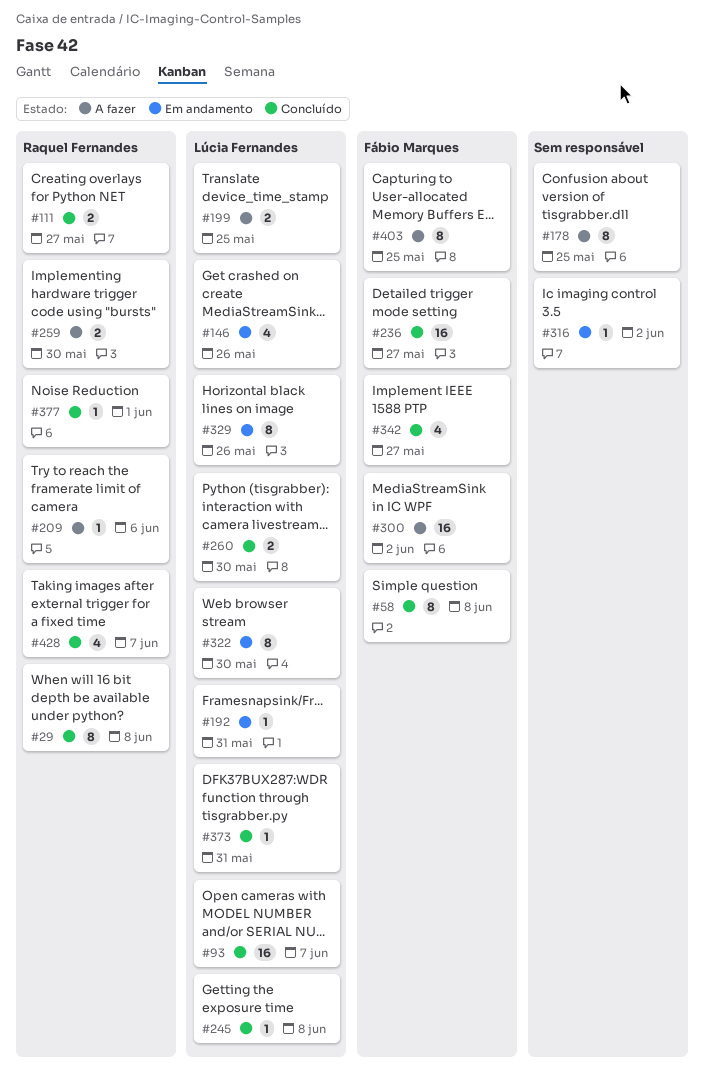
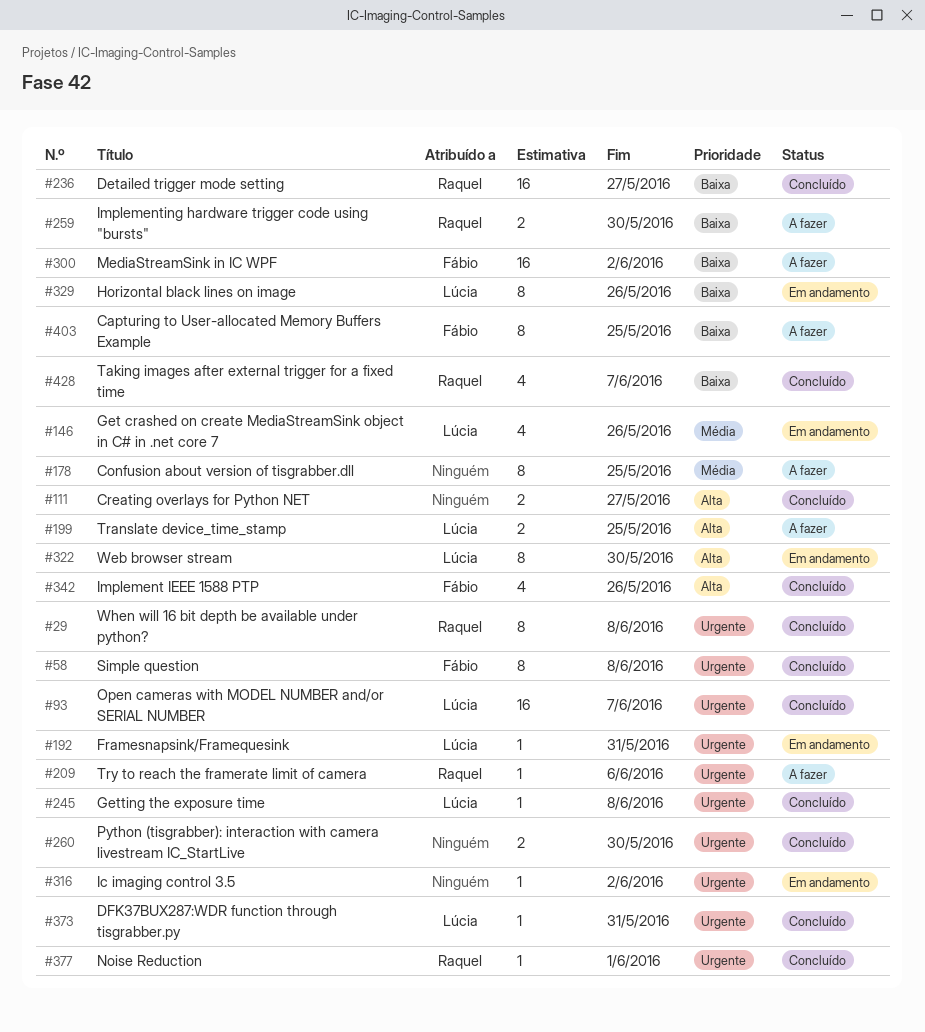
#111, owner: Raquel Fernandes -> none
#236, owner: Fábio Marques -> Raquel Fernandes
#260, owner: Lúcia Fernandes -> none
#342, due: May 27 -> May 26

